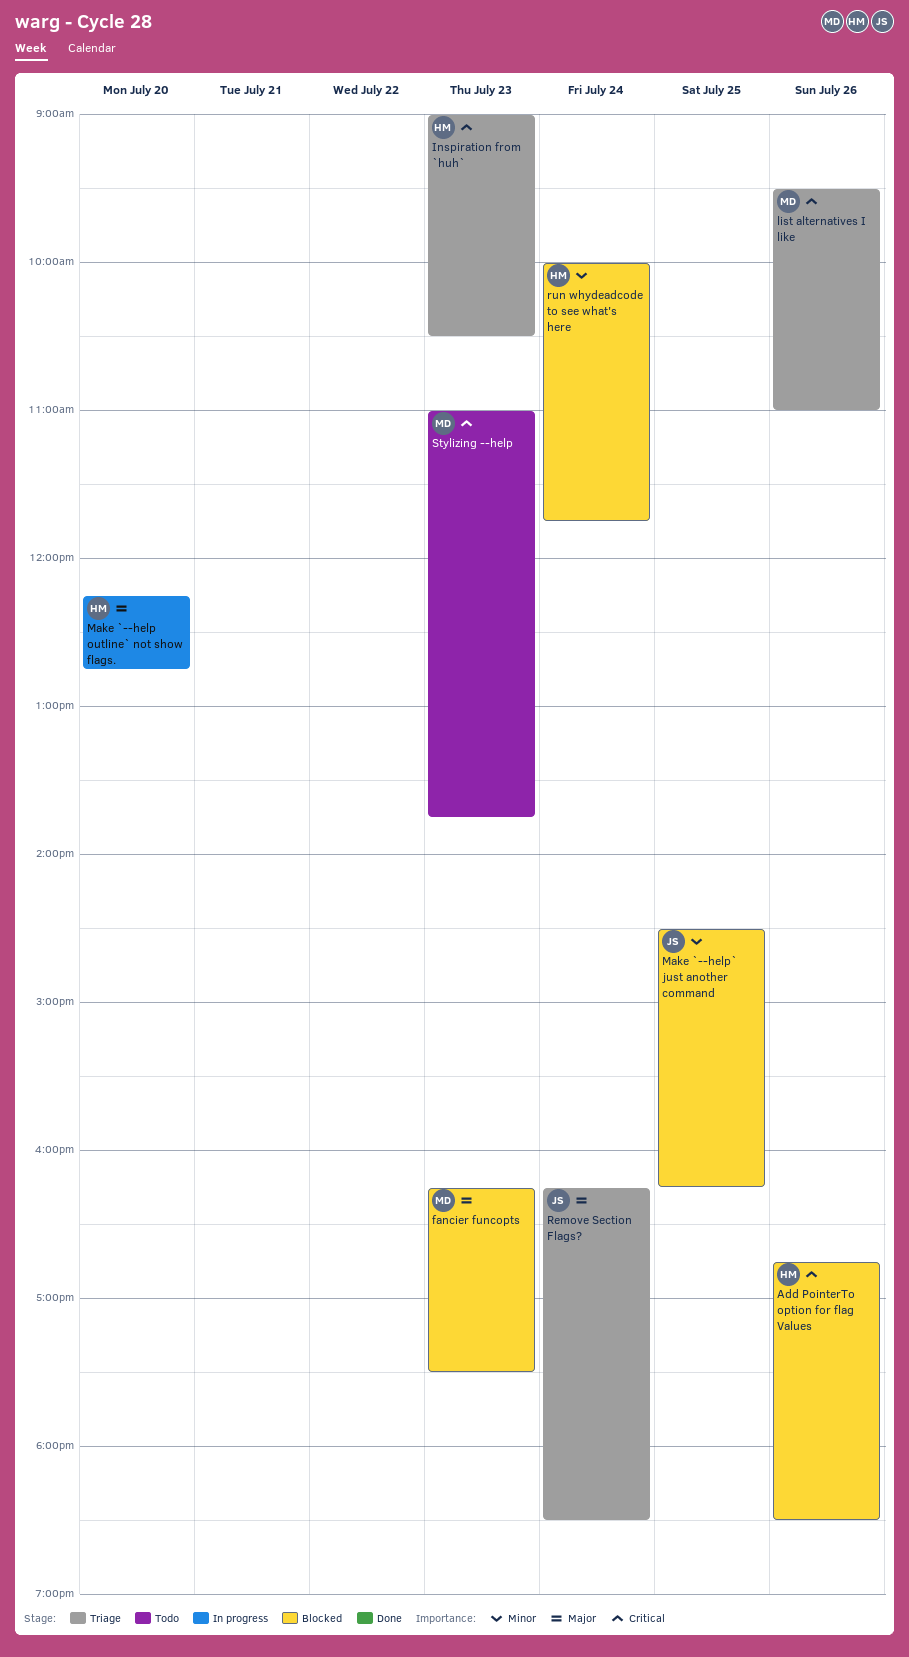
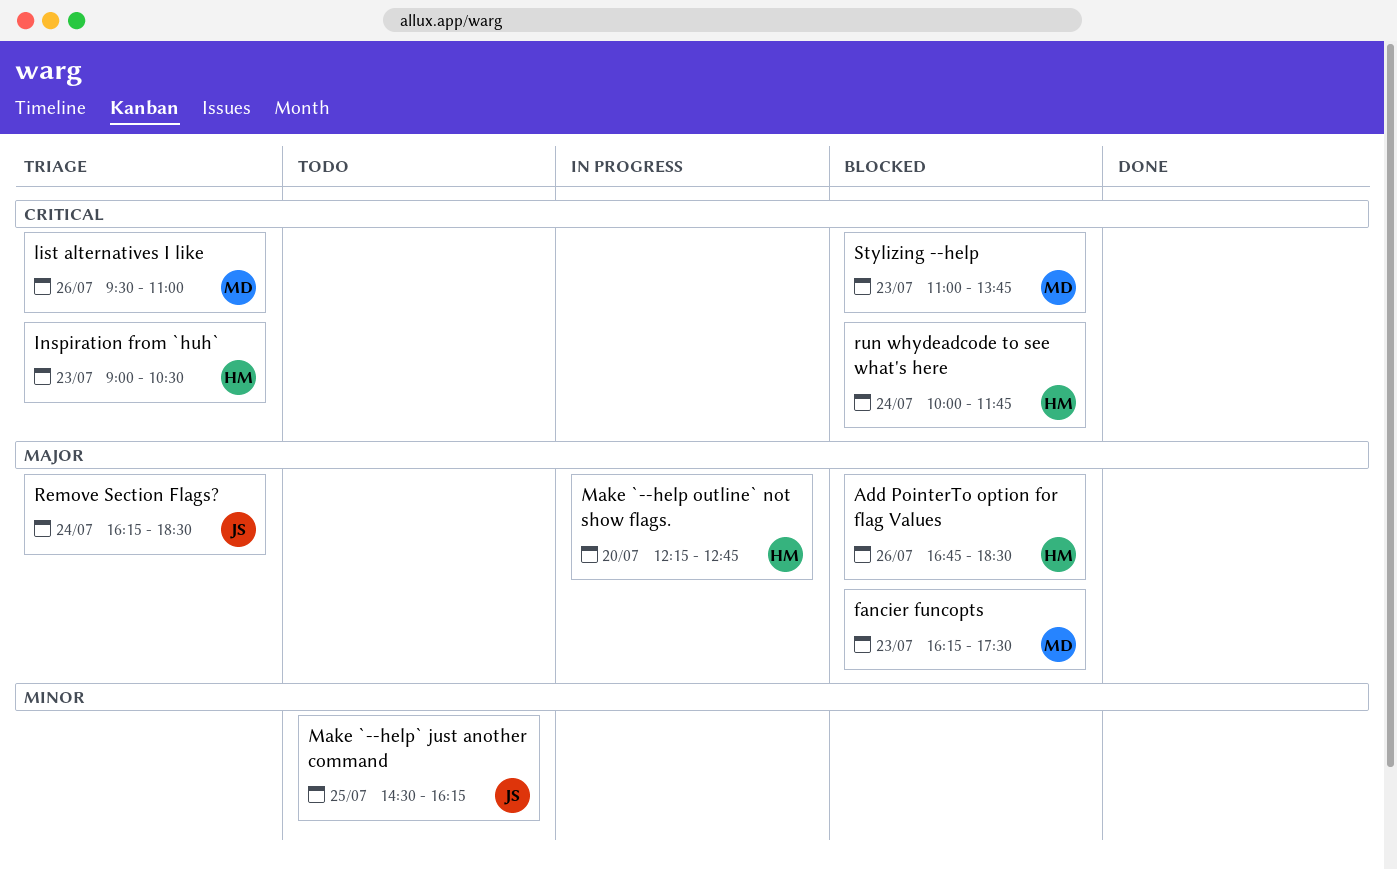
Add PointerTo option for flag Values, priority: Critical -> Major
Make `--help` just another command, status: Blocked -> Todo
run whydeadcode to see what's here, priority: Minor -> Critical
Stylizing --help, status: Todo -> Blocked

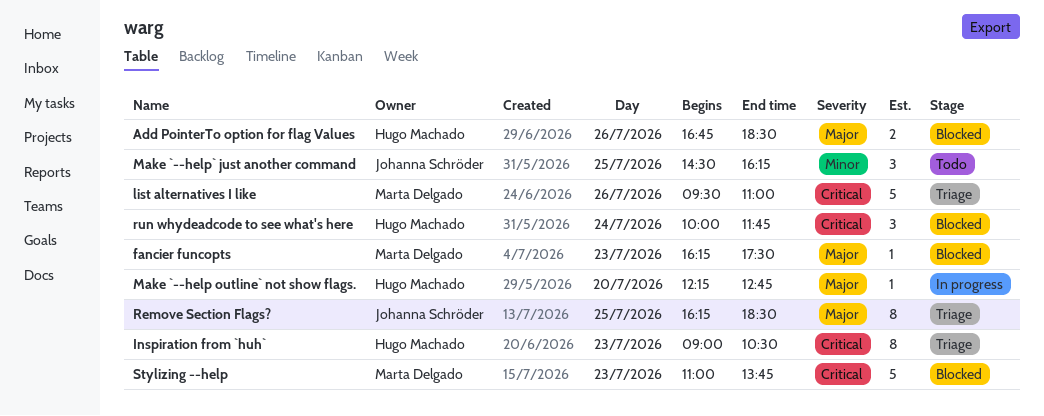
Remove Section Flags?, day: Jul 24 -> Jul 25

